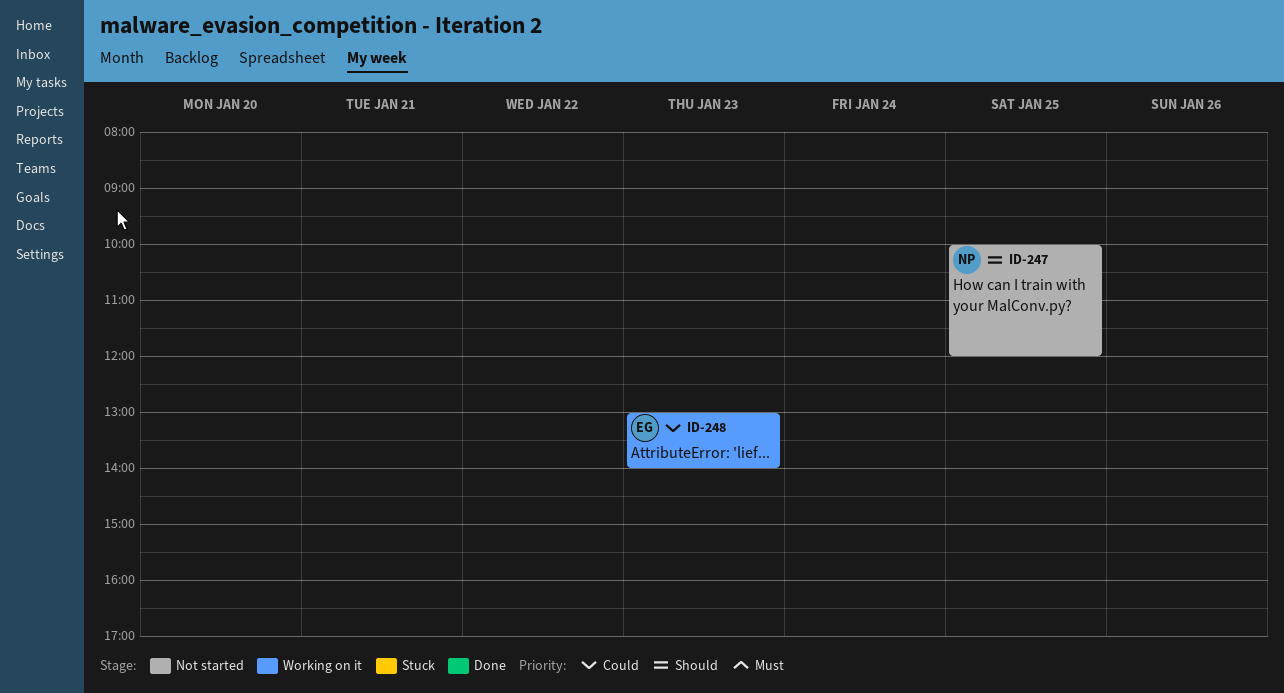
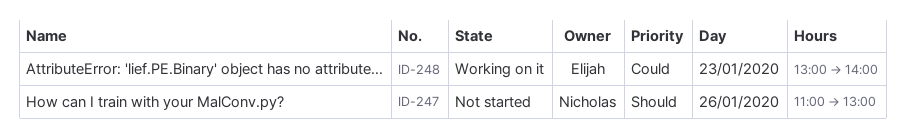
ID-247, day: Jan 25 -> Jan 26
ID-247, begins: 10:00 -> 11:00
ID-247, ends: 12:00 -> 13:00

